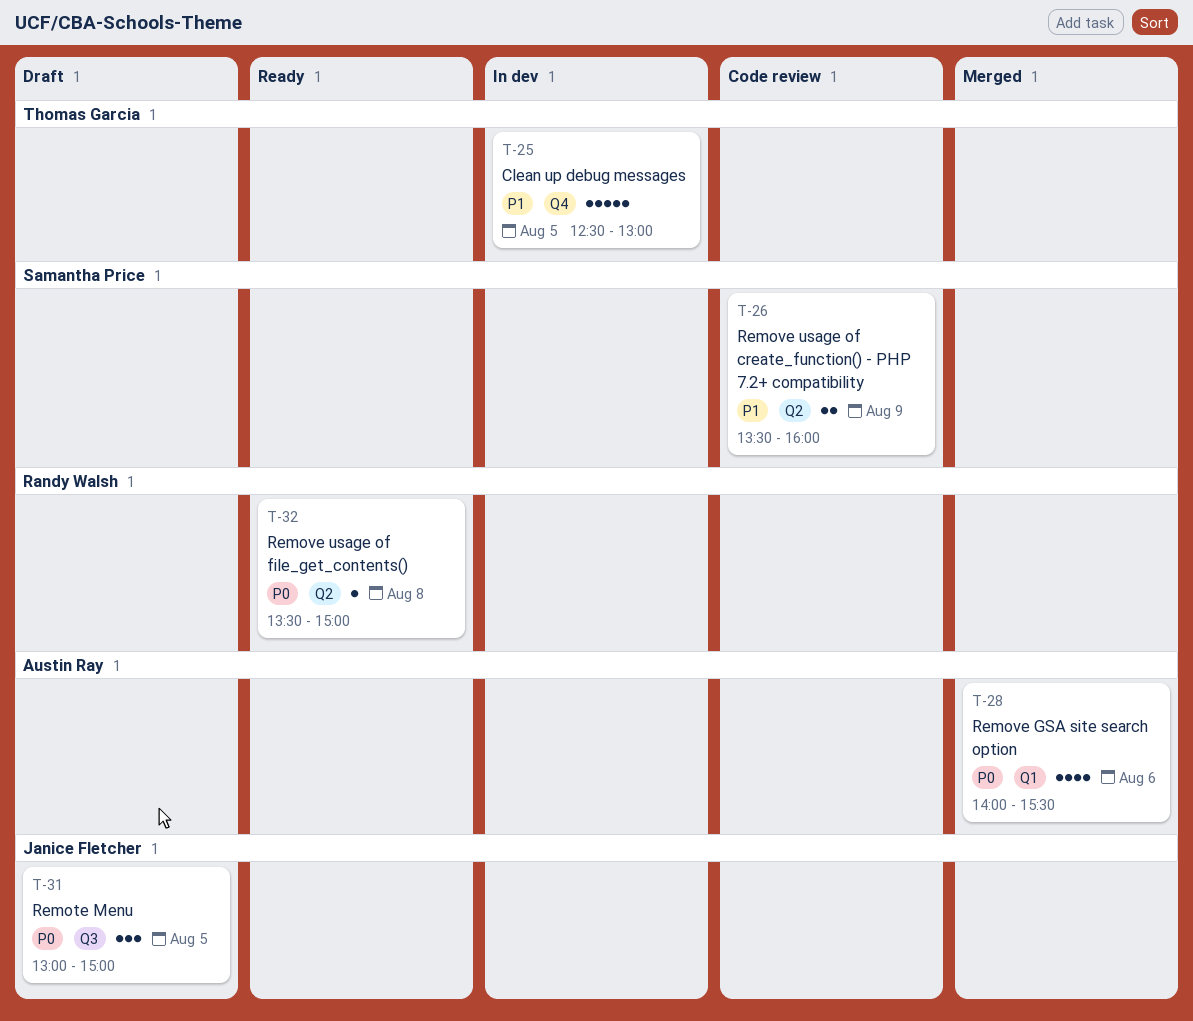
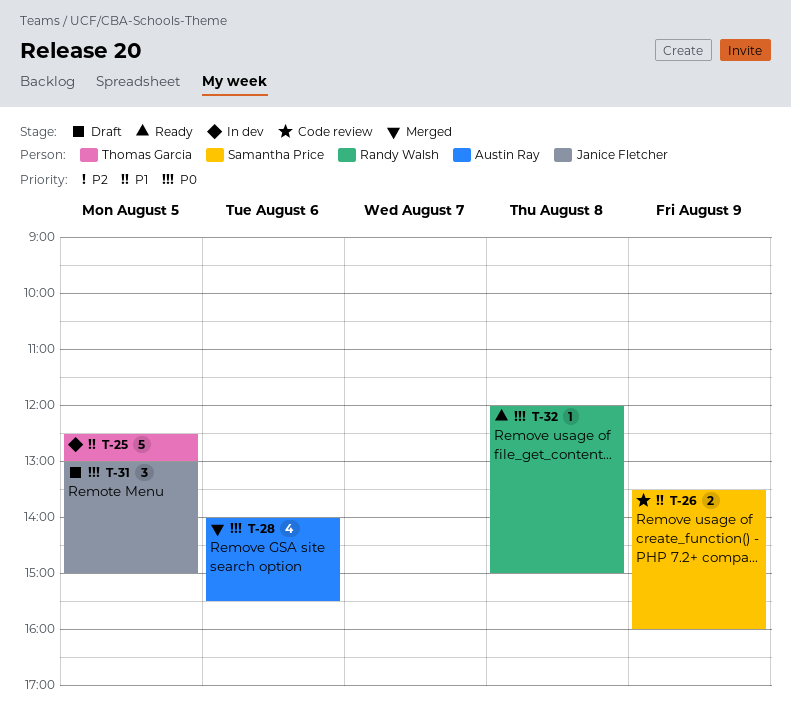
T-32, begins: 13:30 -> 12:00

